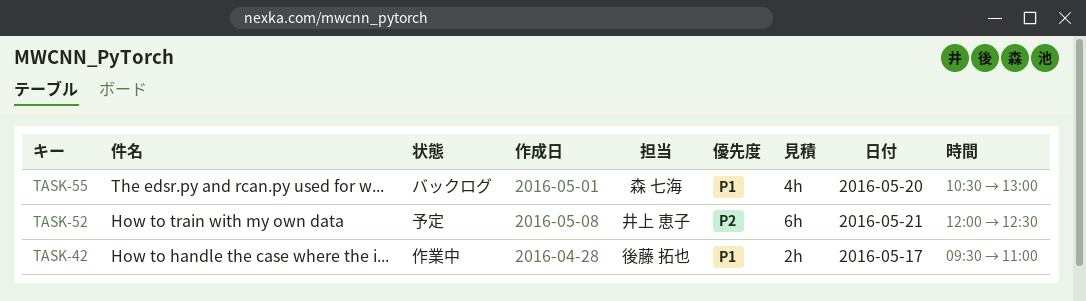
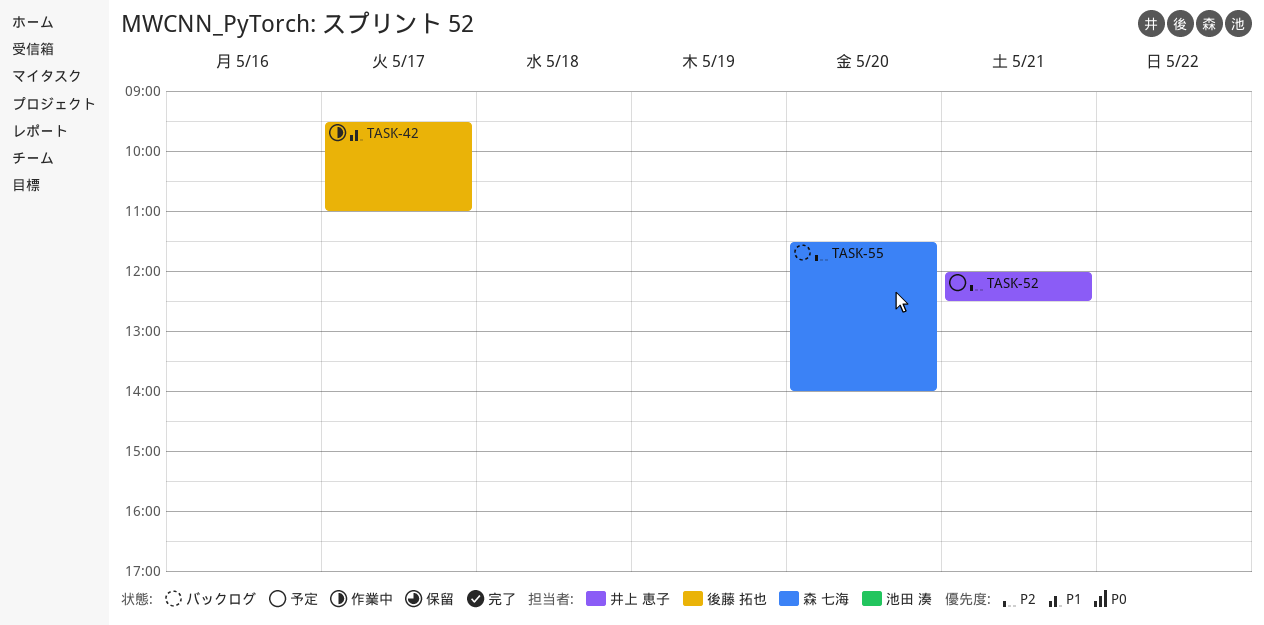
TASK-55, priority: P1 -> P2
TASK-55, begins: 10:30 -> 11:30
TASK-55, ends: 13:00 -> 14:00

